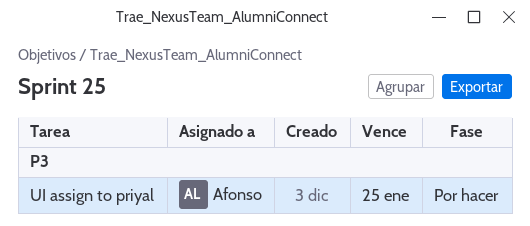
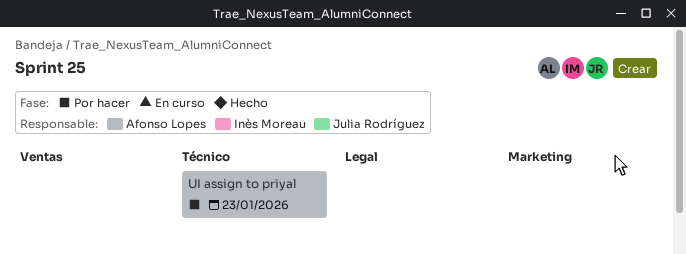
UI assign to priyal, due: Jan 25 -> Jan 23

